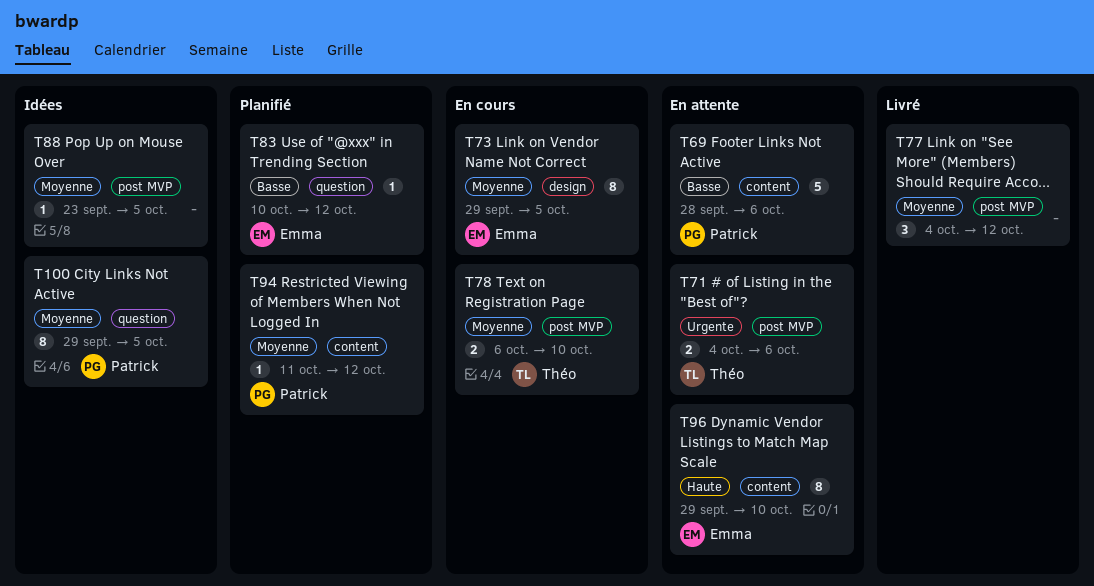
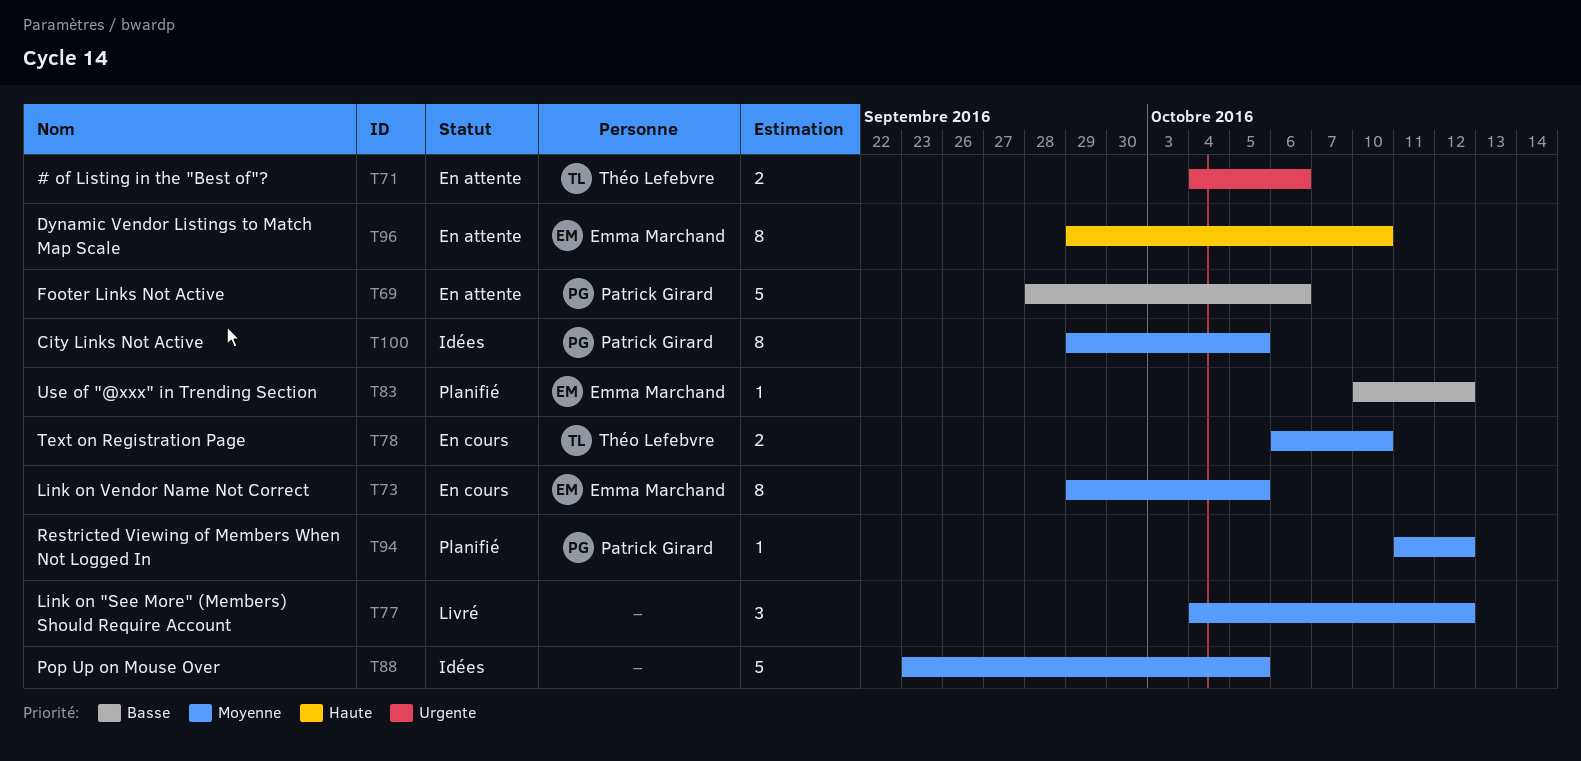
T88, estimate: 1 -> 5

